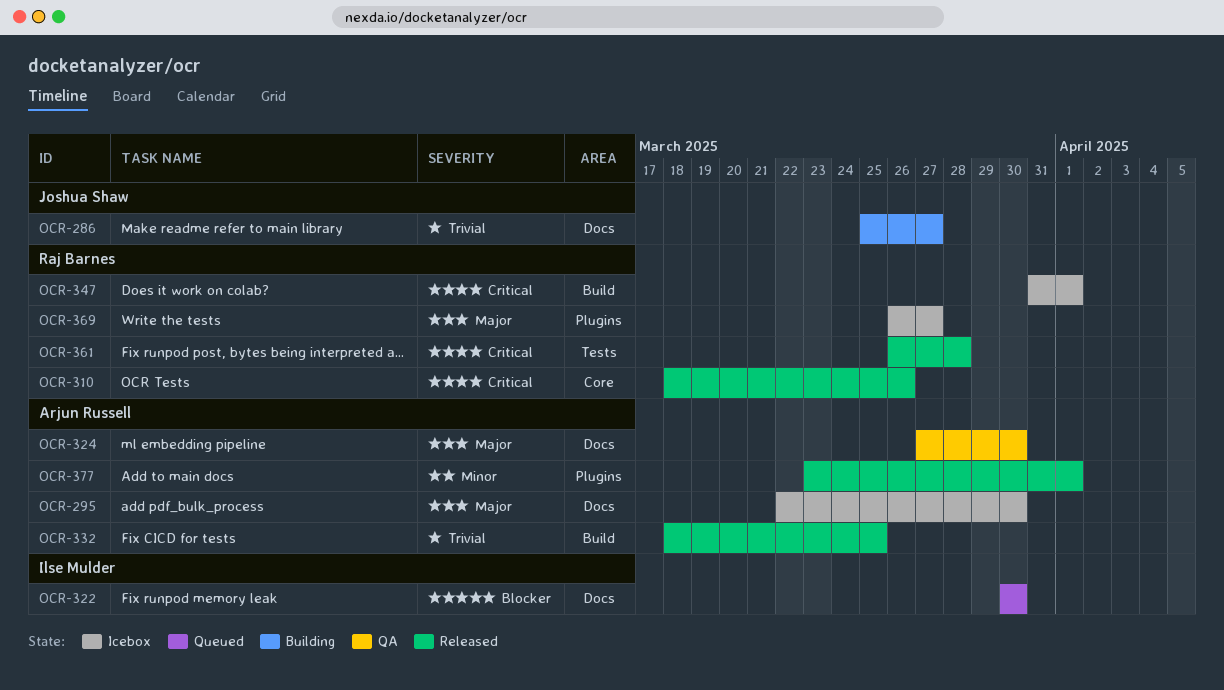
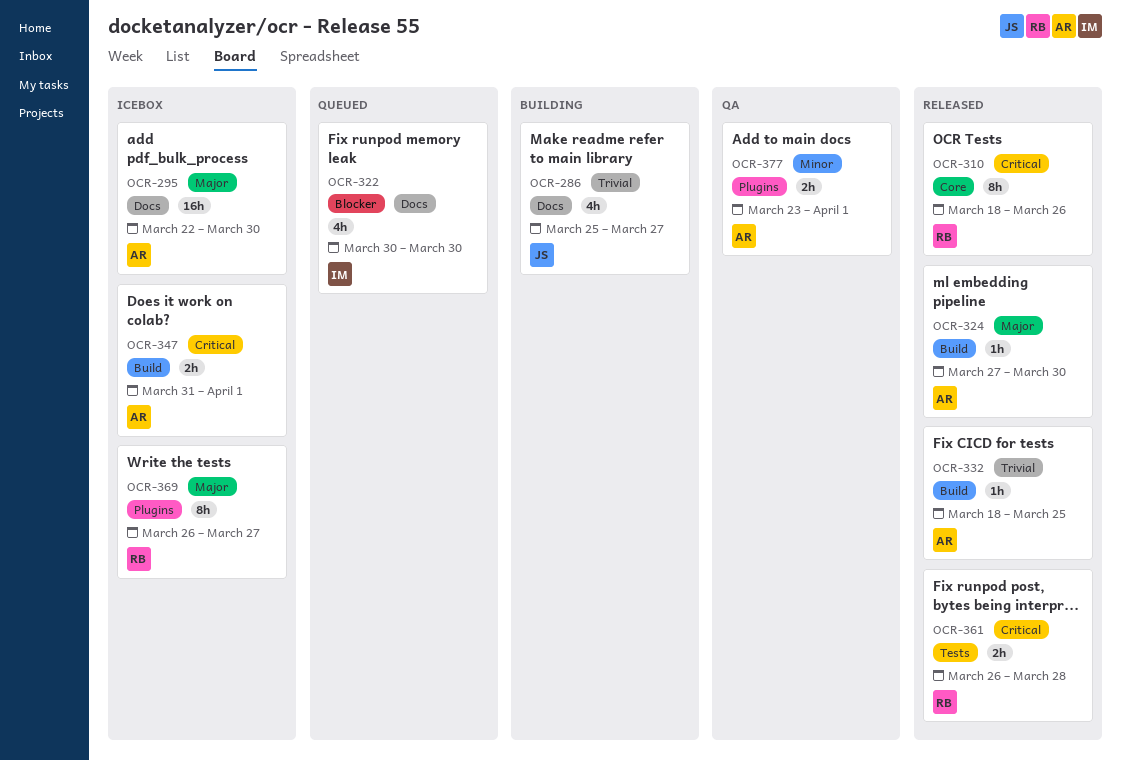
OCR-324, status: QA -> Released
OCR-324, label: Docs -> Build
OCR-347, owner: Raj Barnes -> Arjun Russell
OCR-377, status: Released -> QA

